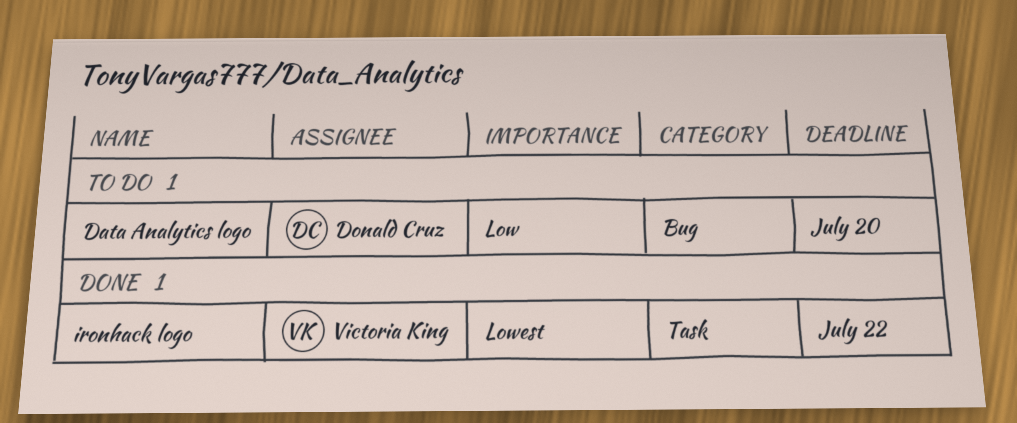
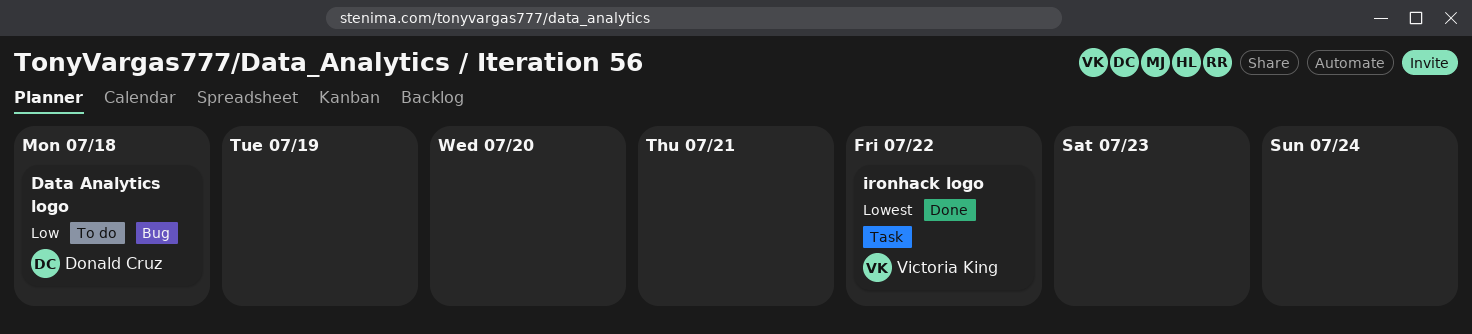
Data Analytics logo, due: Jul 20 -> Jul 18

